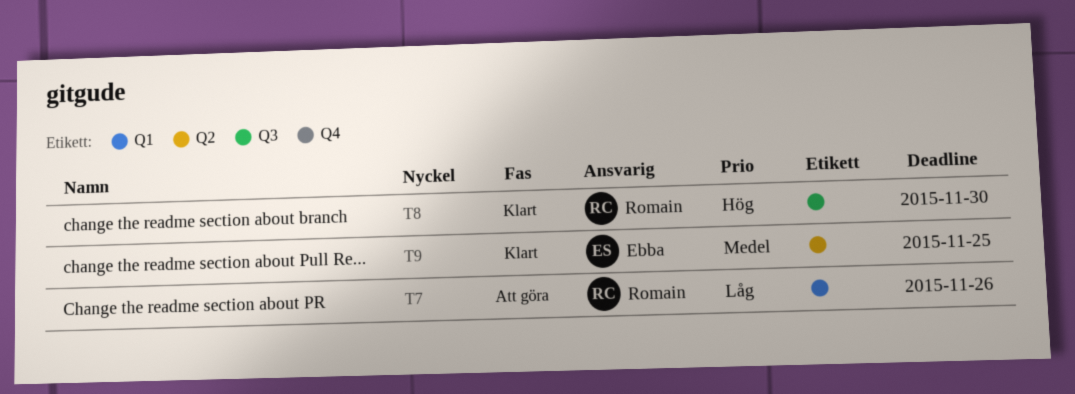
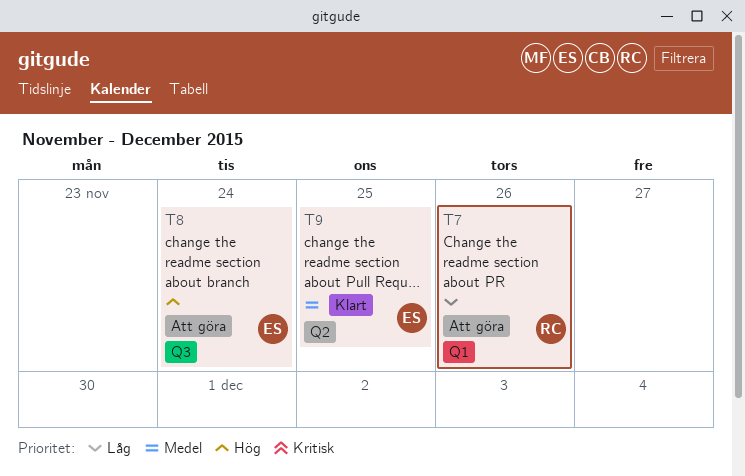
T8, status: Klart -> Att göra
T8, owner: Romain -> Ebba
T8, due: Nov 30 -> Nov 24

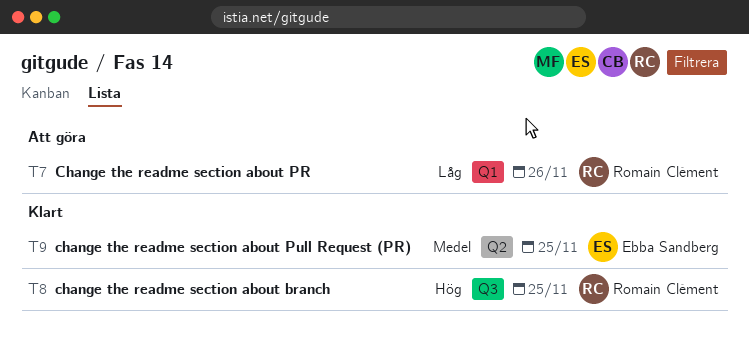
T8, status: Att göra -> Klart
T8, owner: Ebba Sandberg -> Romain Clément
T8, due: Nov 24 -> Nov 25

